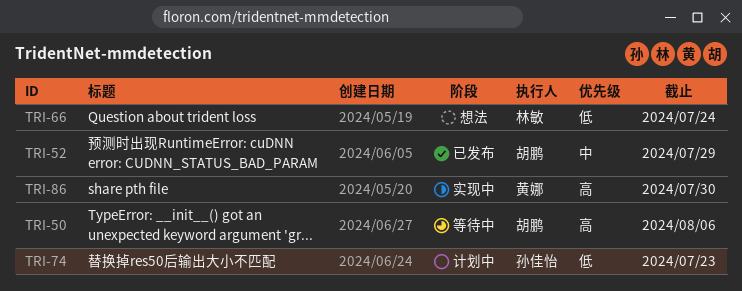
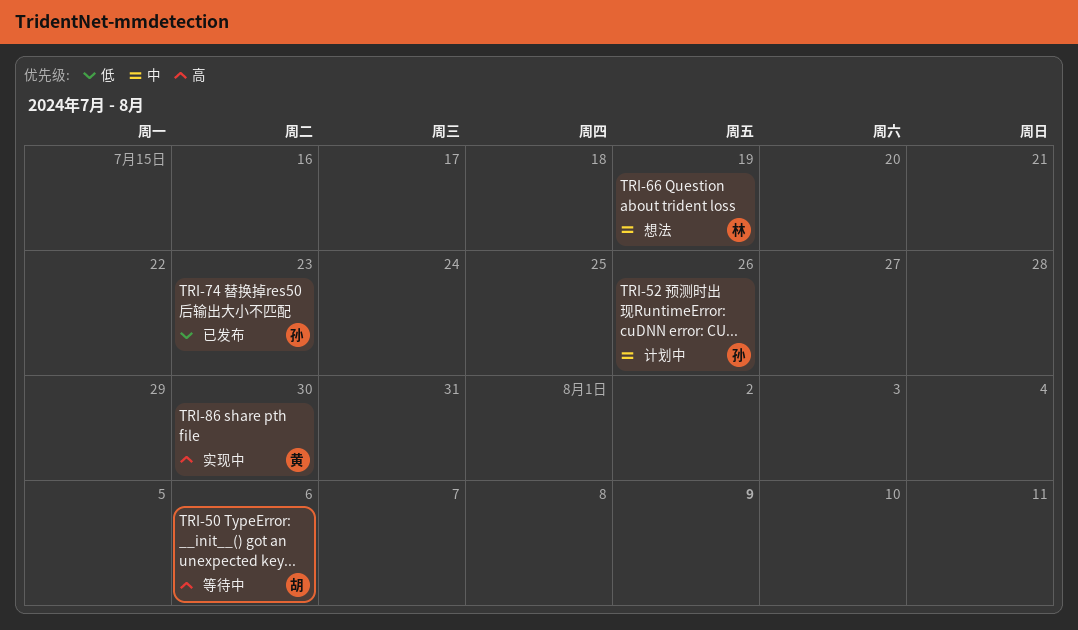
TRI-52, status: 已发布 -> 计划中
TRI-52, owner: 胡鹏 -> 孙佳怡
TRI-52, due: Jul 29 -> Jul 26
TRI-66, priority: 低 -> 中
TRI-66, due: Jul 24 -> Jul 19
TRI-74, status: 计划中 -> 已发布

